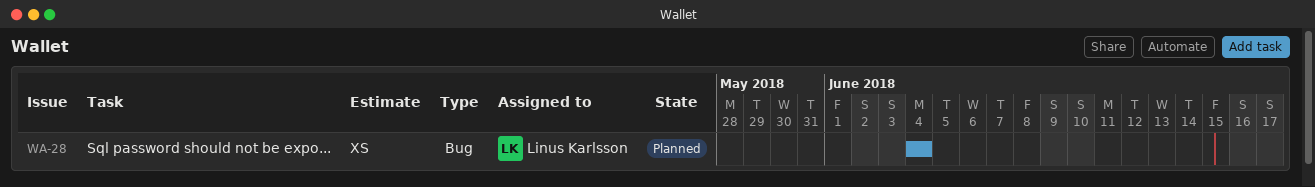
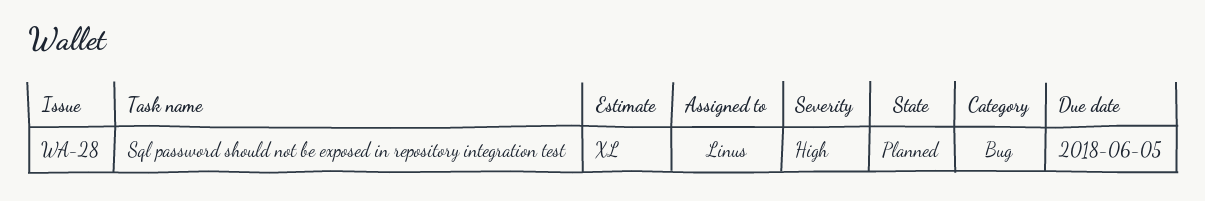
WA-28, estimate: XS -> XL
WA-28, due: Jun 4 -> Jun 5

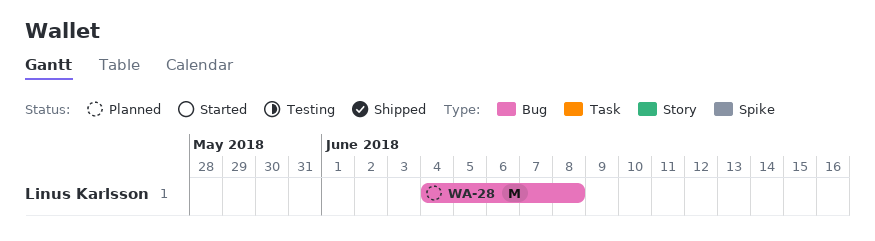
WA-28, estimate: XL -> M
WA-28, due: Jun 5 -> Jun 8

